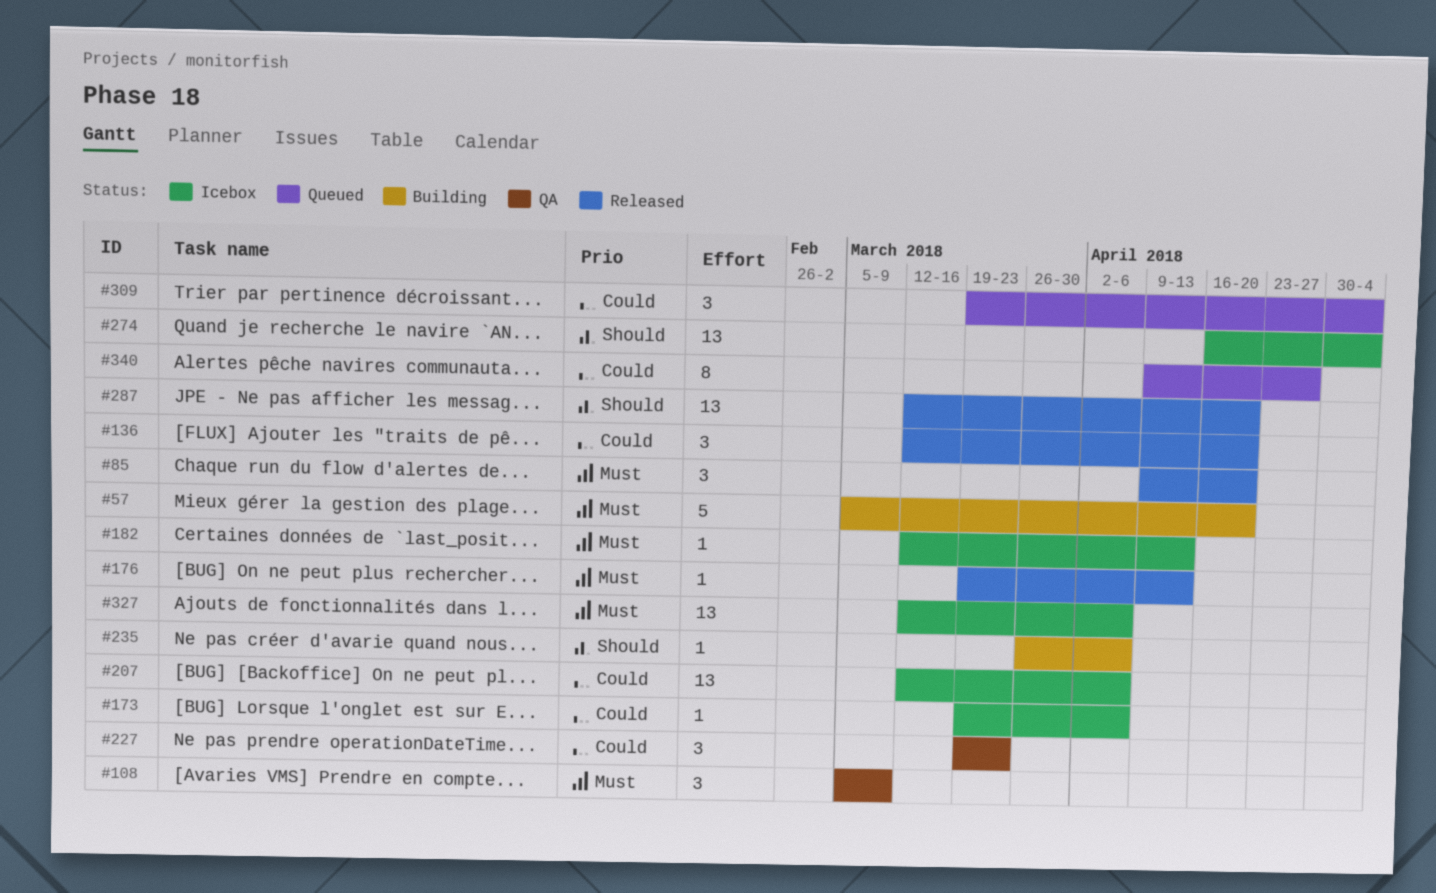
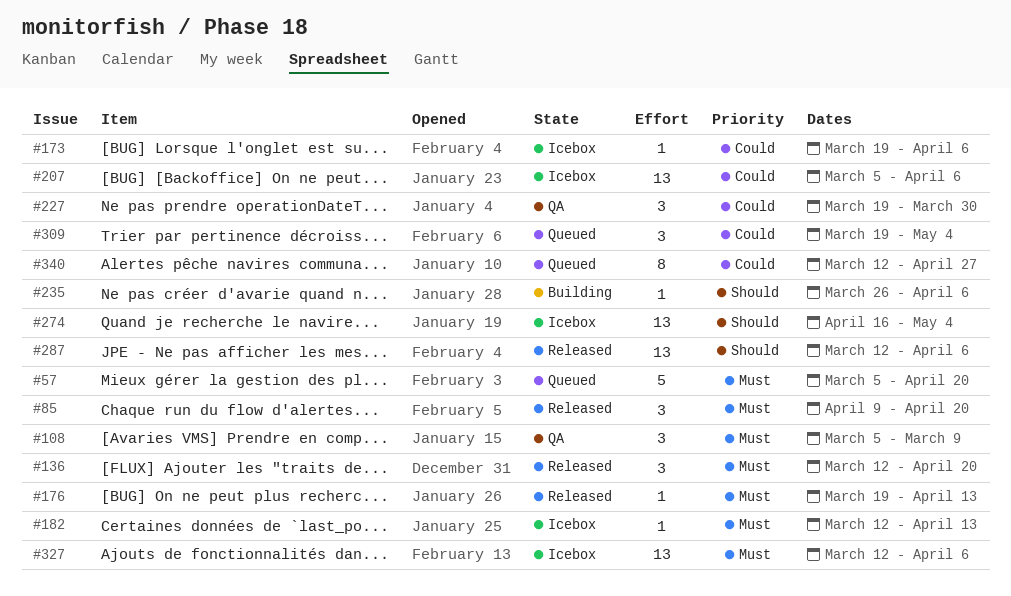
#57, status: Building -> Queued
#136, priority: Could -> Must
#207, start: Mar 12 -> Mar 5
#227, due: Mar 23 -> Mar 30
#287, due: Apr 20 -> Apr 6
#340, start: Apr 9 -> Mar 12

